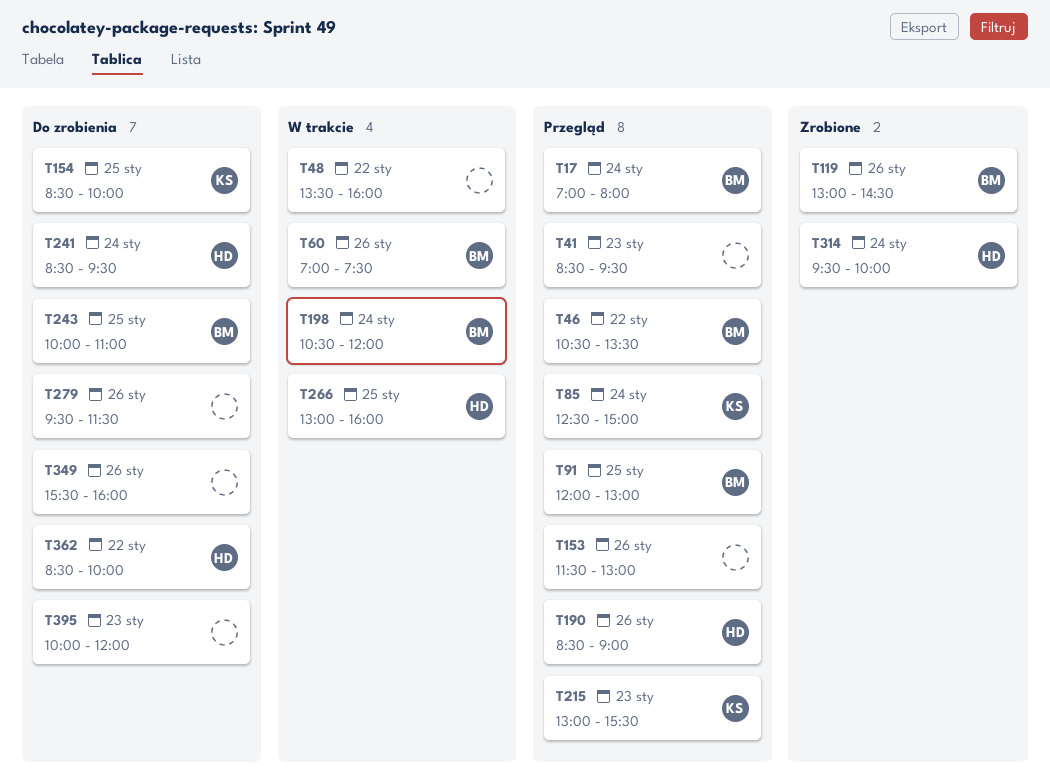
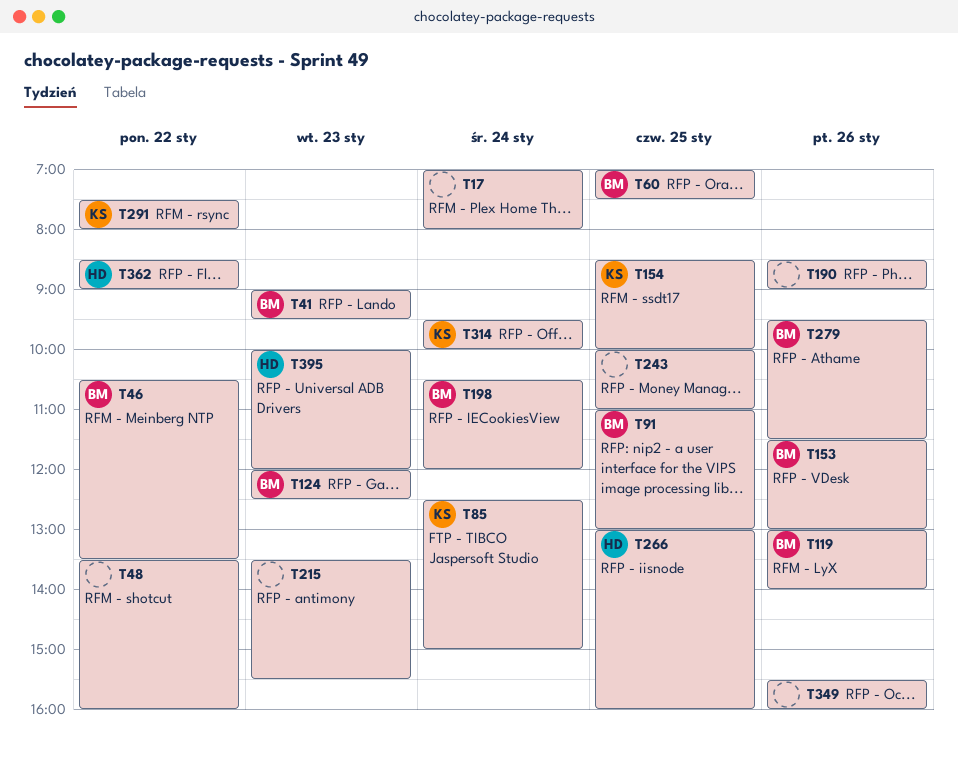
T17, owner: BM -> none
T41, owner: none -> BM
T41, begins: 08:30 -> 09:00
T60, day: Jan 26 -> Jan 25
T91, begins: 12:00 -> 11:00
T119, ends: 14:30 -> 14:00
T124: none -> present
T153, owner: none -> BM
T190, owner: HD -> none
T215, owner: KS -> none
T215, begins: 13:00 -> 13:30
T241: present -> none
T243, owner: BM -> none
T279, owner: none -> BM
T291: none -> present
T314, owner: HD -> KS
T362, ends: 10:00 -> 09:00
T395, owner: none -> HD

